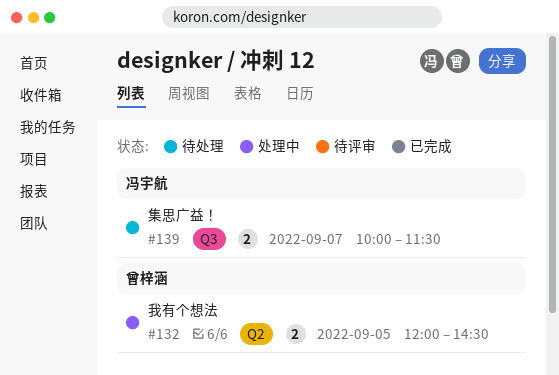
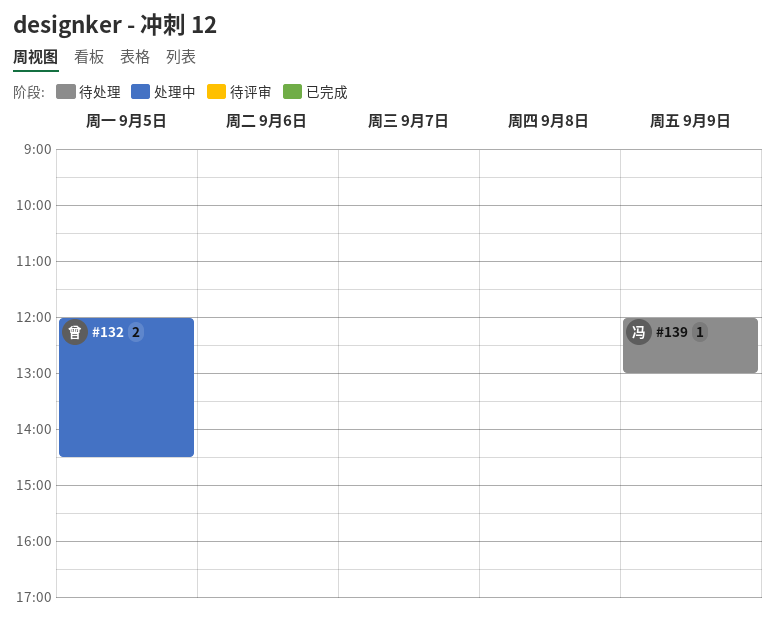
#139, estimate: 2 -> 1
#139, day: Sep 7 -> Sep 9
#139, begins: 10:00 -> 12:00
#139, ends: 11:30 -> 13:00

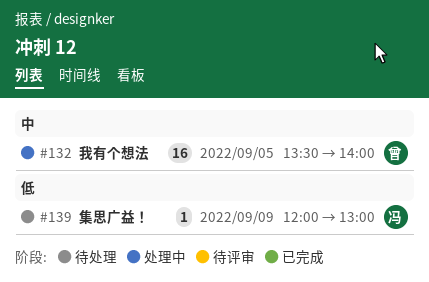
#132, estimate: 2 -> 16
#132, begins: 12:00 -> 13:30
#132, ends: 14:30 -> 14:00

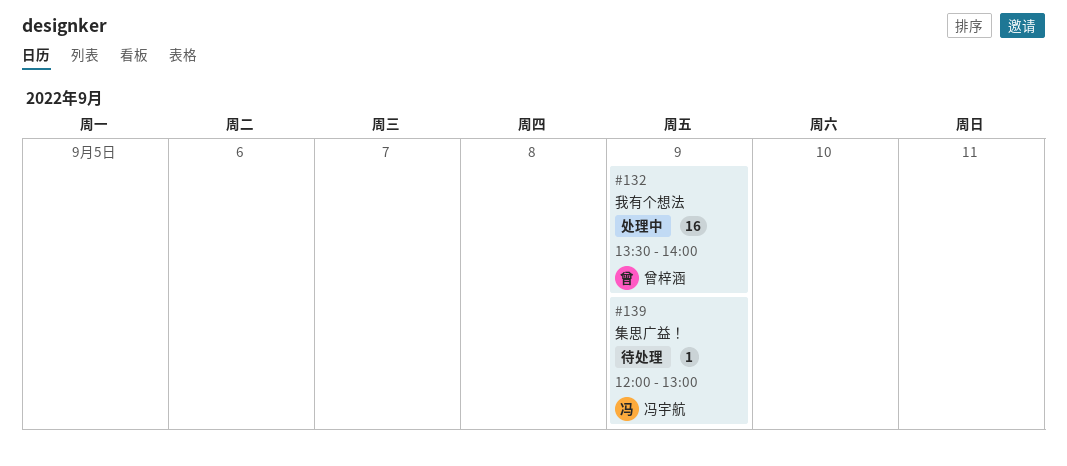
#132, day: Sep 5 -> Sep 9

